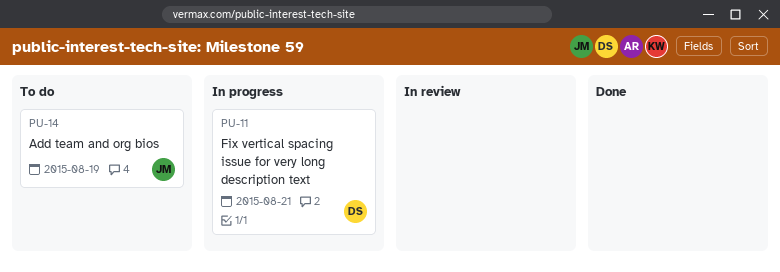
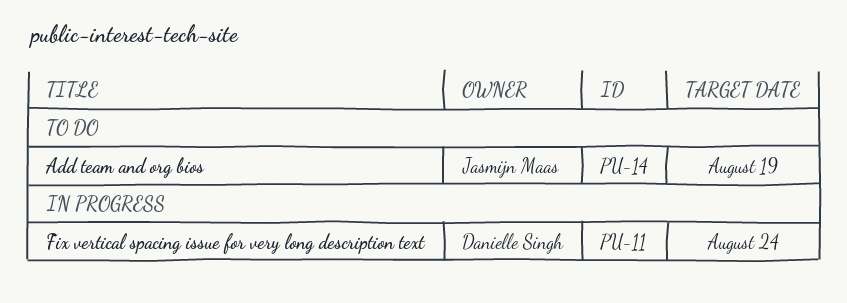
PU-11, due: Aug 21 -> Aug 24

